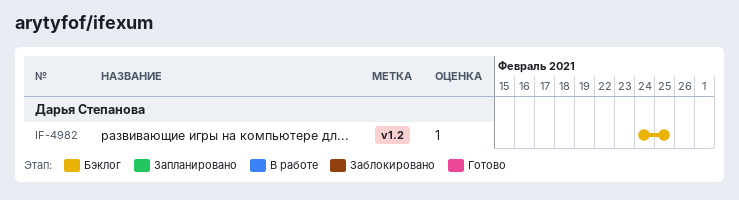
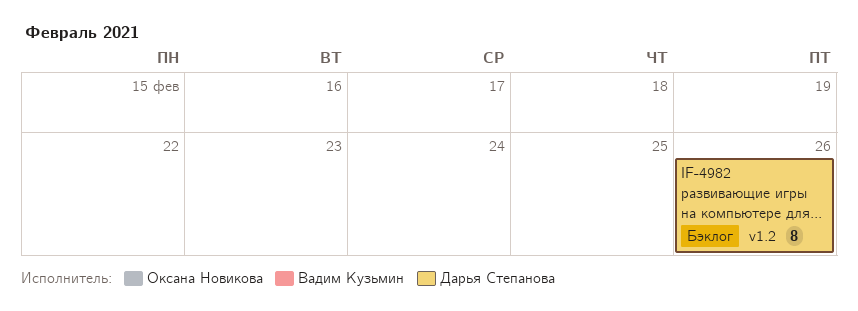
IF-4982, estimate: 1 -> 8
IF-4982, due: Feb 25 -> Feb 26

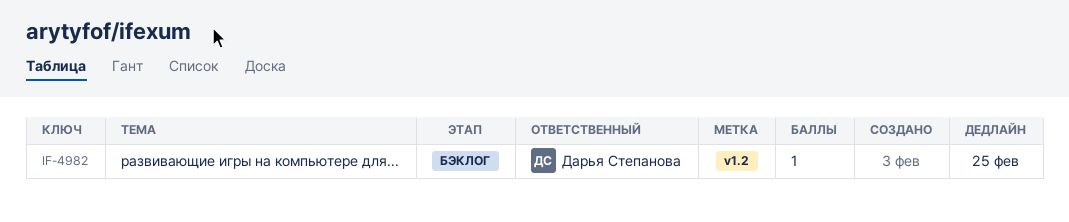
IF-4982, estimate: 8 -> 1
IF-4982, due: Feb 26 -> Feb 25

